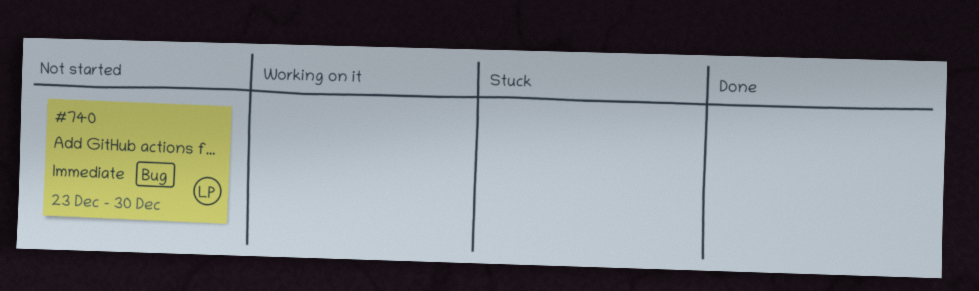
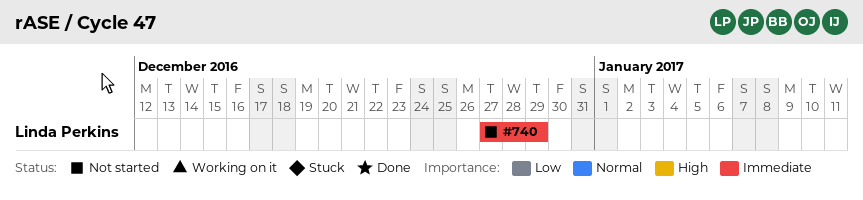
#740, start: Dec 23 -> Dec 27
#740, due: Dec 30 -> Dec 29

